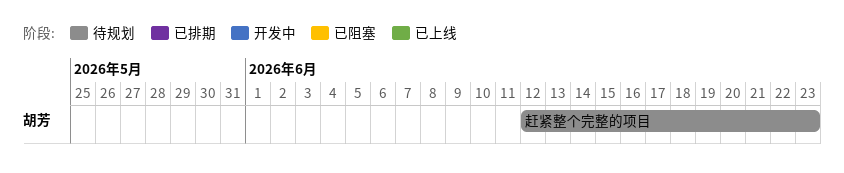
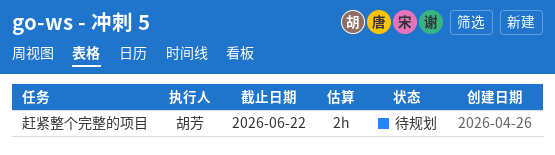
赶紧整个完整的项目, due: Jun 23 -> Jun 22

